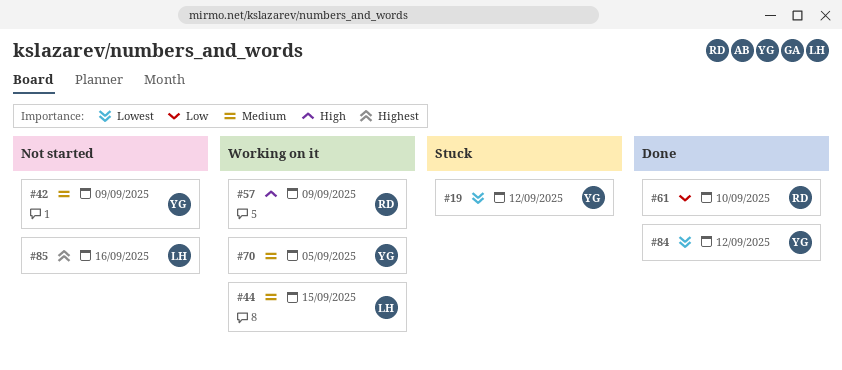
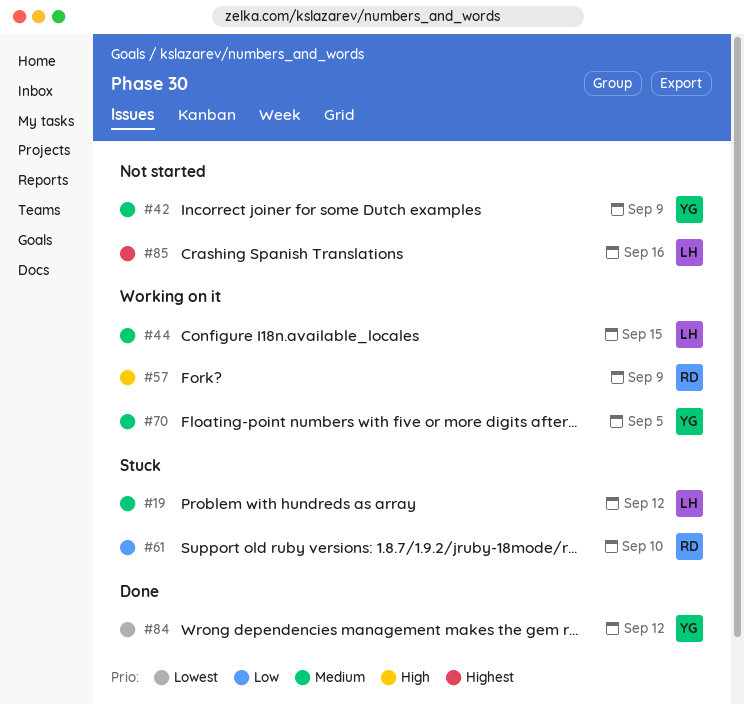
#19, owner: YG -> LH
#19, priority: Lowest -> Medium
#61, status: Done -> Stuck

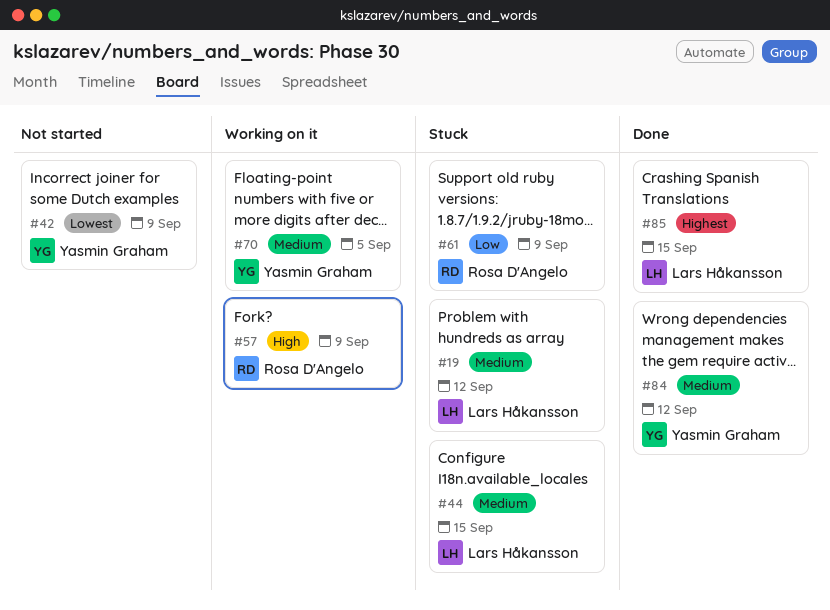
#42, priority: Medium -> Lowest
#44, status: Working on it -> Stuck
#61, due: Sep 10 -> Sep 9
#84, priority: Lowest -> Medium
#85, status: Not started -> Done
#85, due: Sep 16 -> Sep 15

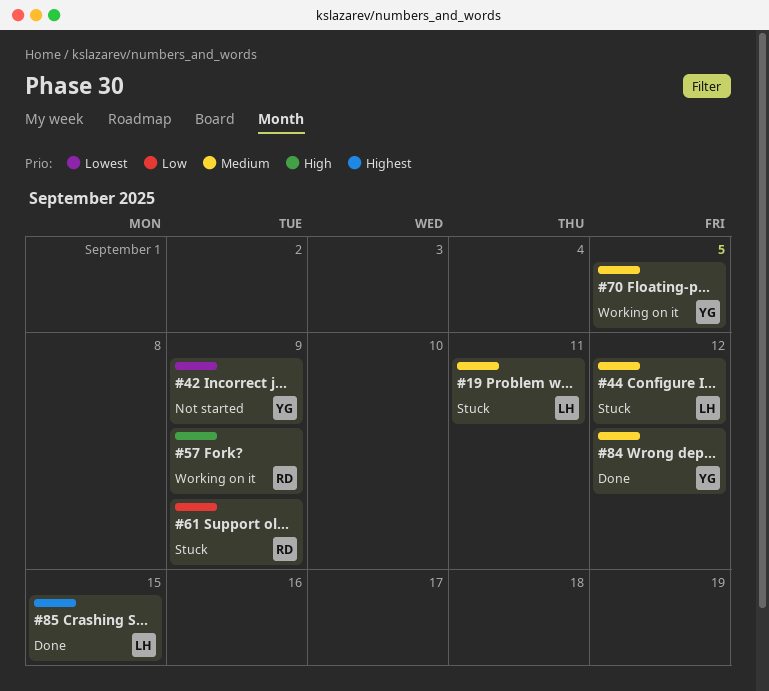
#19, due: Sep 12 -> Sep 11
#44, due: Sep 15 -> Sep 12

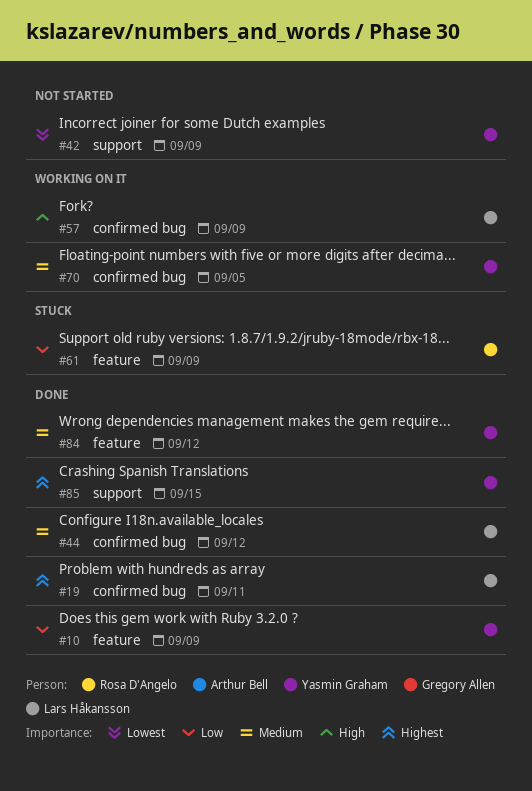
#10: none -> present
#19, status: Stuck -> Done
#19, priority: Medium -> Highest
#44, status: Stuck -> Done
#57, owner: Rosa D'Angelo -> Lars Håkansson
#85, owner: Lars Håkansson -> Yasmin Graham

